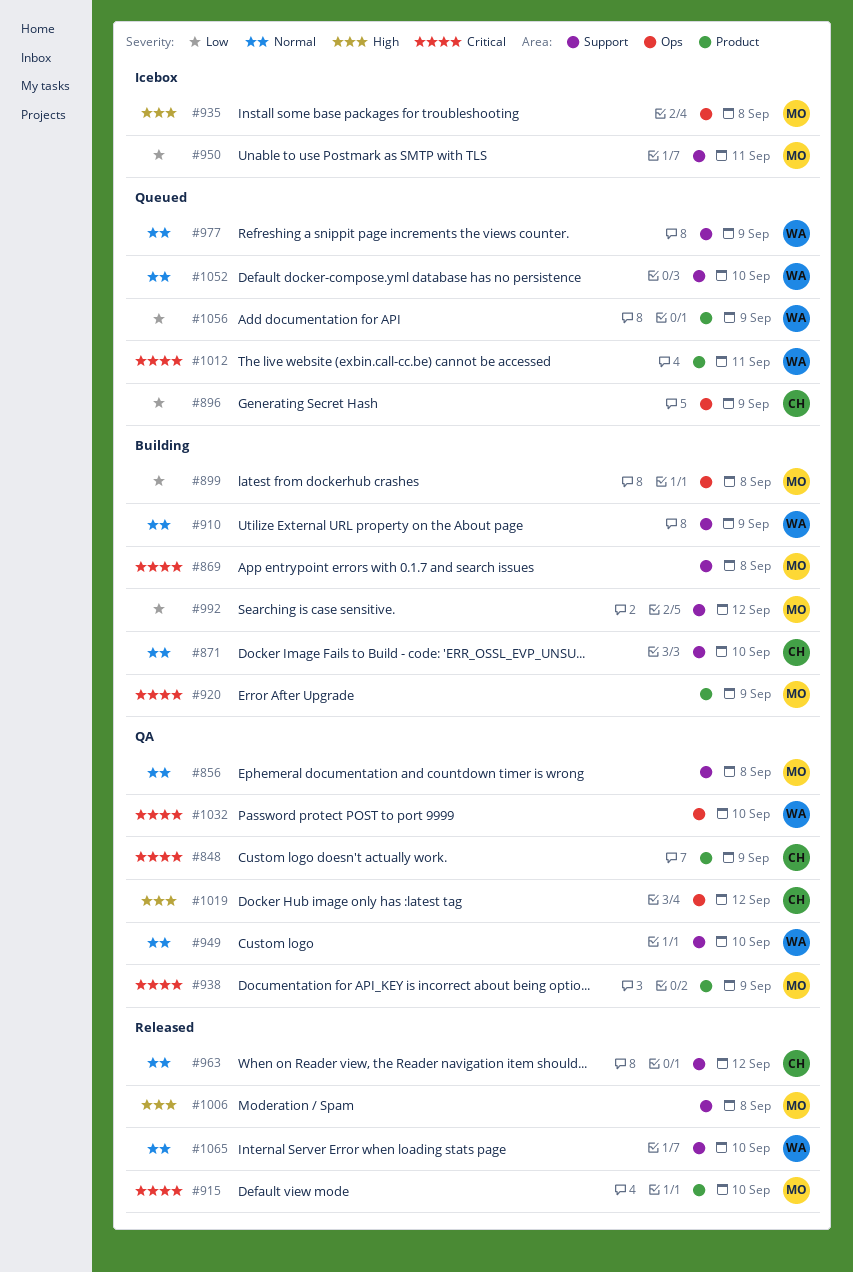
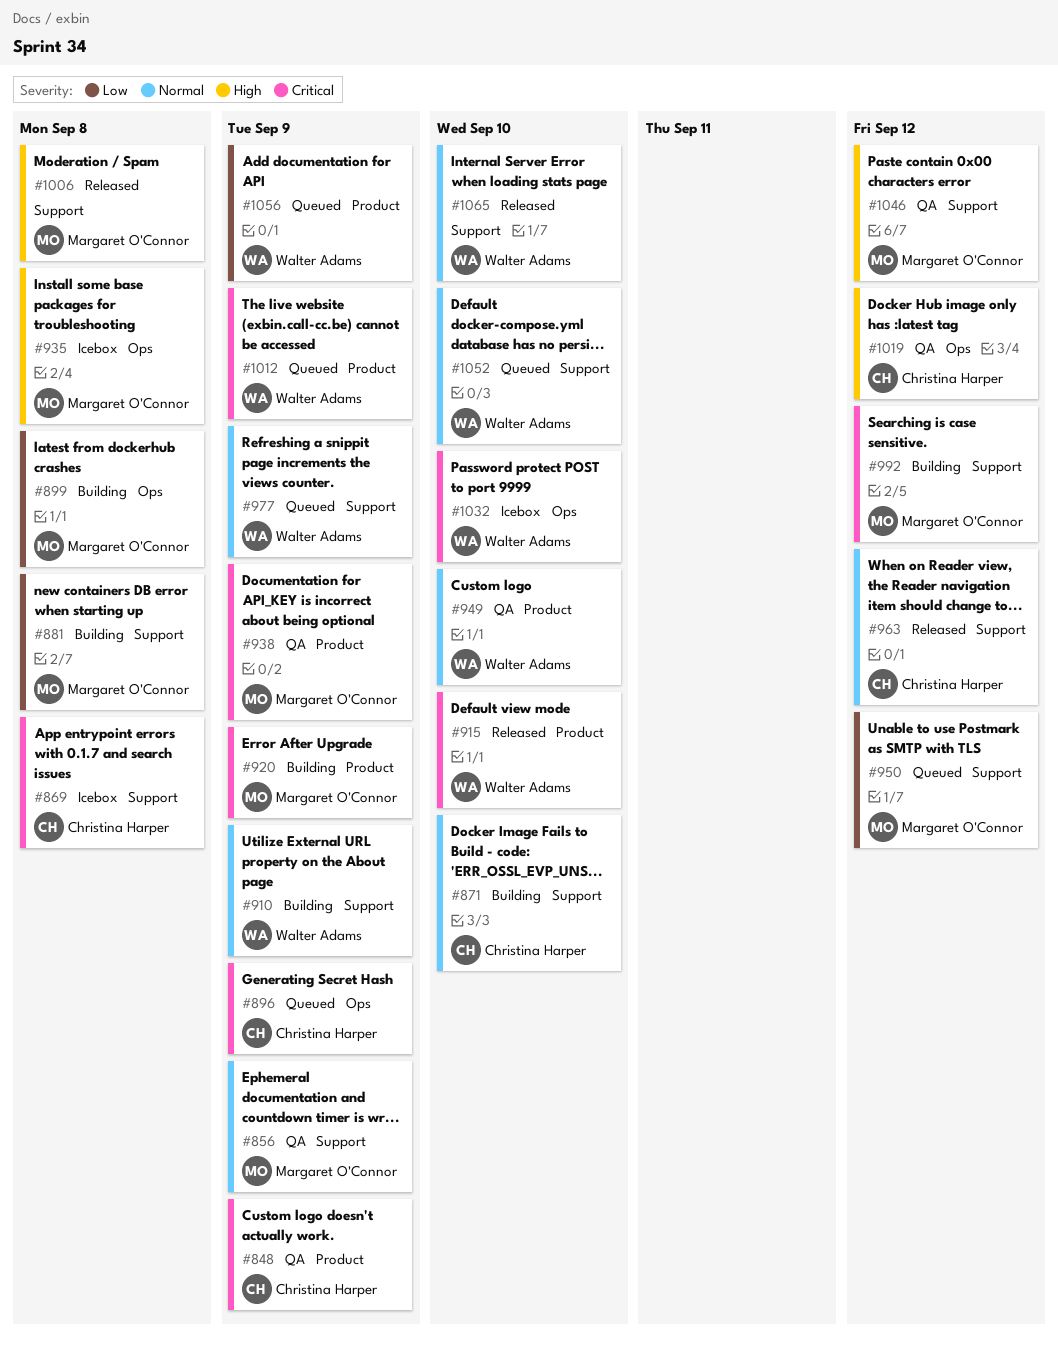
#856, due: Sep 8 -> Sep 9
#869, status: Building -> Icebox
#869, owner: Margaret O'Connor -> Christina Harper
#881: none -> present
#896, priority: Low -> Critical
#915, owner: Margaret O'Connor -> Walter Adams
#949, label: Support -> Product
#950, status: Icebox -> Queued
#950, due: Sep 11 -> Sep 12
#992, priority: Low -> Critical
#1012, due: Sep 11 -> Sep 9
#1032, status: QA -> Icebox
#1046: none -> present

